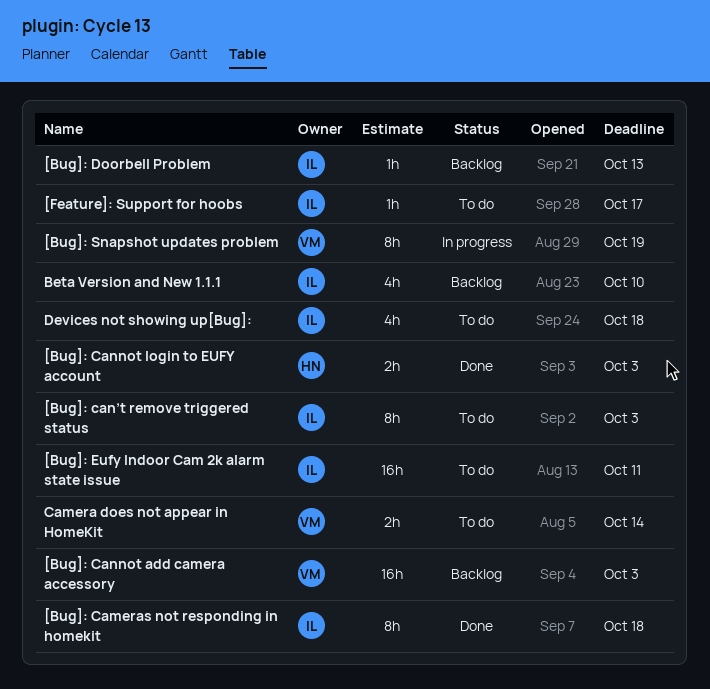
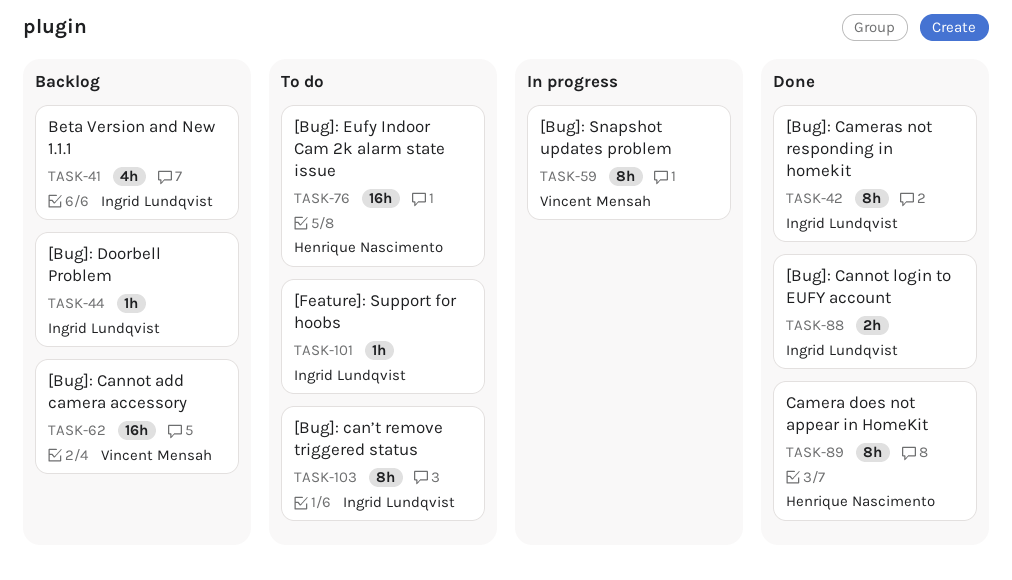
[Bug]: Cannot login to EUFY account, owner: Henrique Nascimento -> Ingrid Lundqvist
[Bug]: Eufy Indoor Cam 2k alarm state issue, owner: Ingrid Lundqvist -> Henrique Nascimento
Camera does not appear in HomeKit, status: To do -> Done
Camera does not appear in HomeKit, owner: Vincent Mensah -> Henrique Nascimento
Camera does not appear in HomeKit, estimate: 2h -> 8h
Devices not showing up[Bug]:: present -> none

